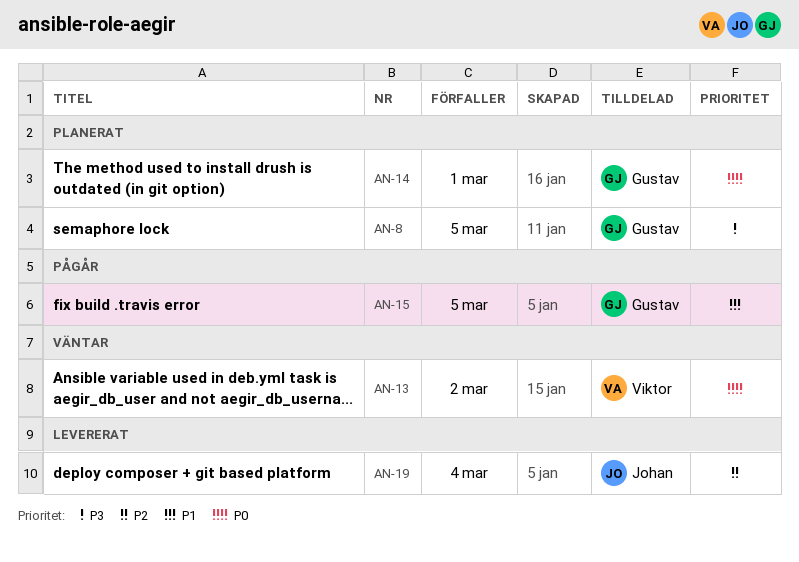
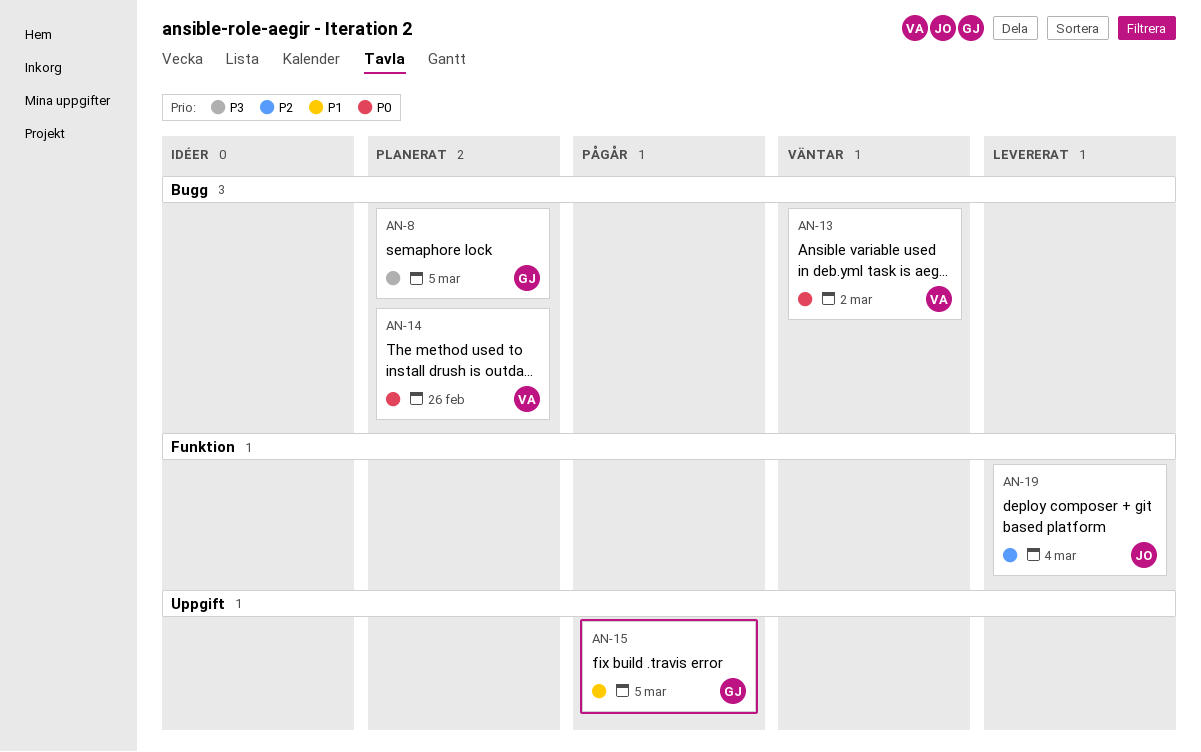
AN-14, owner: Gustav -> Viktor
AN-14, due: Mar 1 -> Feb 26

